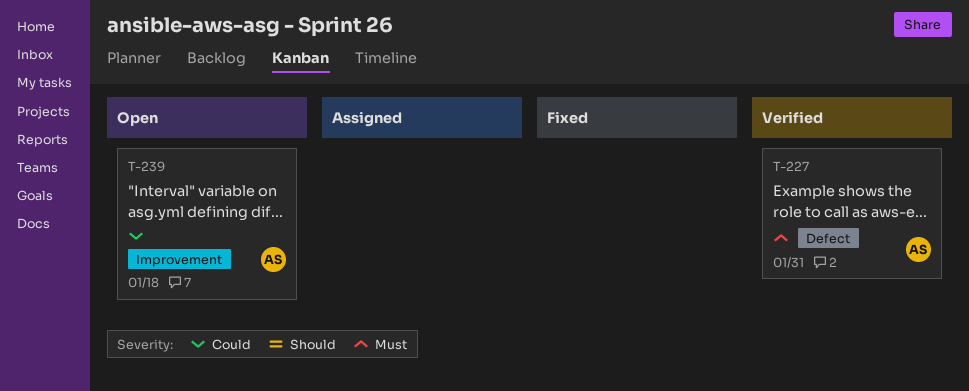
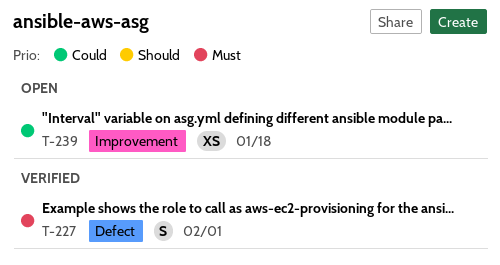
T-227, due: Jan 31 -> Feb 1

